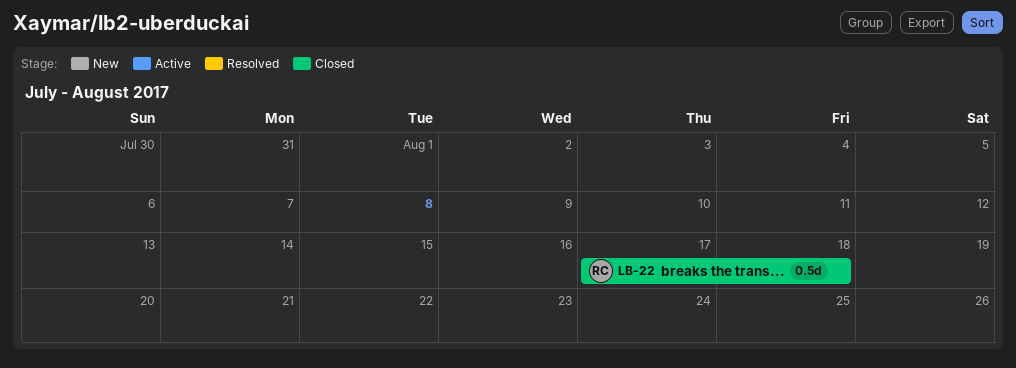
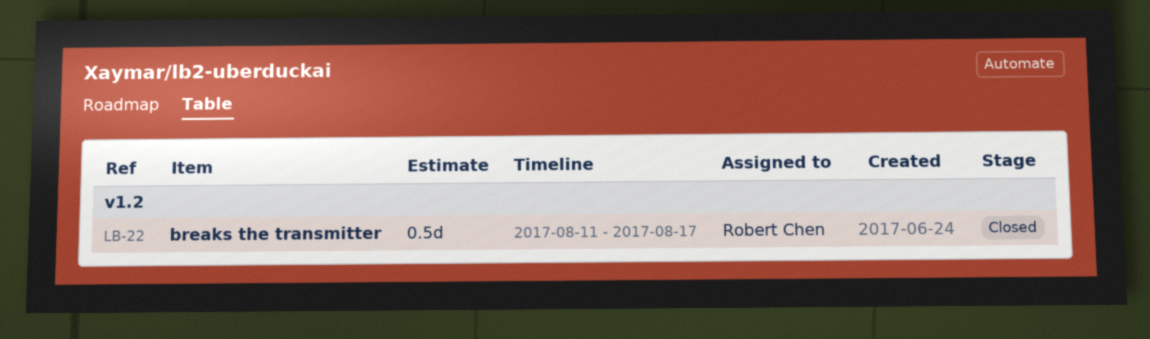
LB-22, start: Aug 17 -> Aug 11
LB-22, due: Aug 18 -> Aug 17

